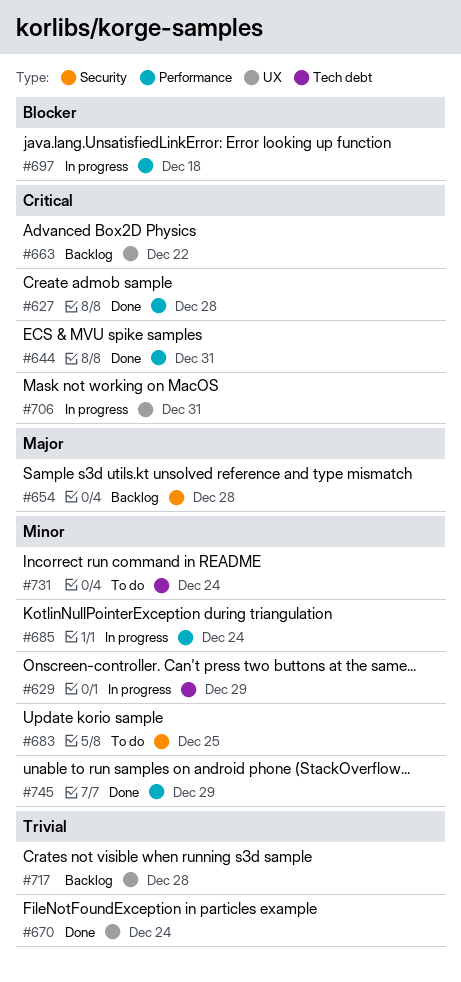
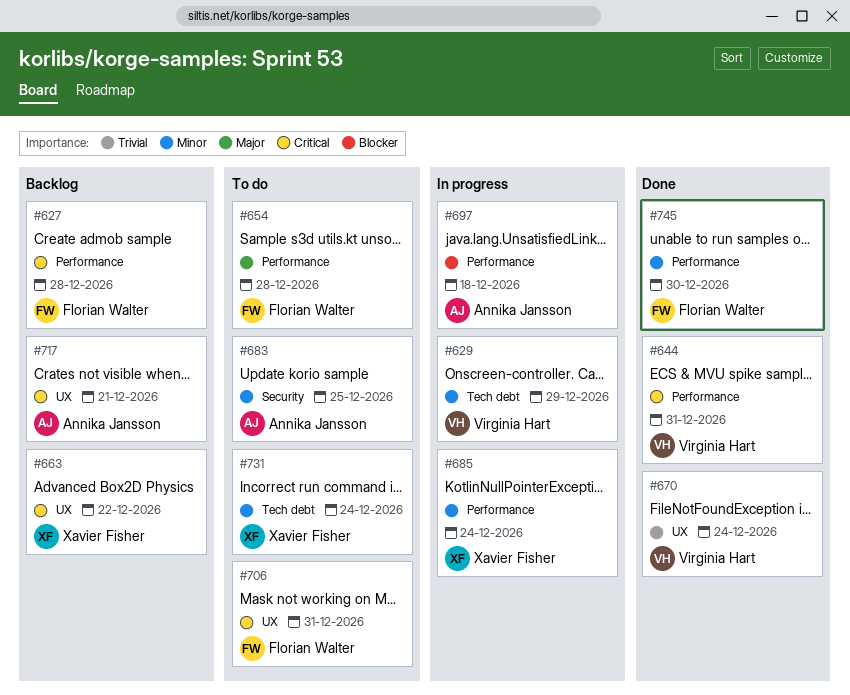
#627, status: Done -> Backlog
#654, status: Backlog -> To do
#654, label: Security -> Performance
#706, status: In progress -> To do
#717, priority: Trivial -> Critical
#717, due: Dec 28 -> Dec 21
#745, due: Dec 29 -> Dec 30

